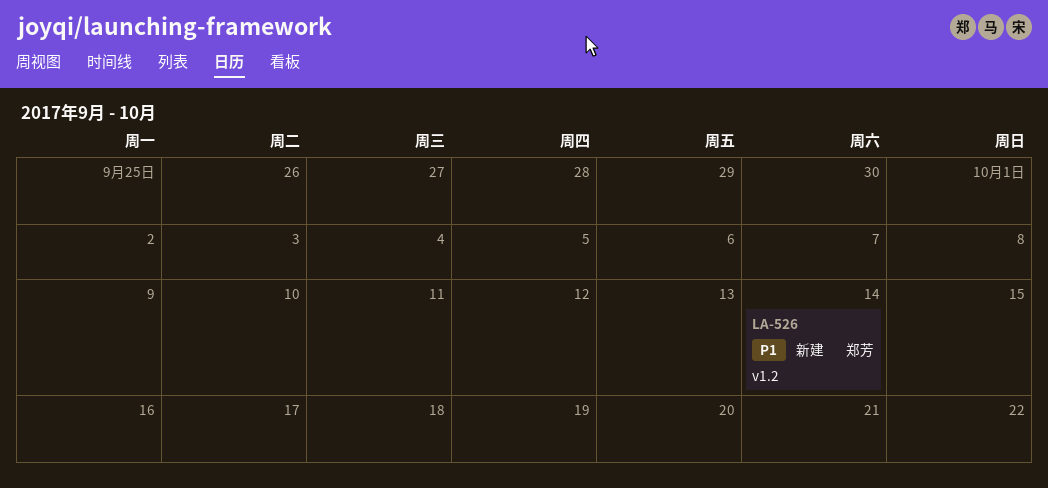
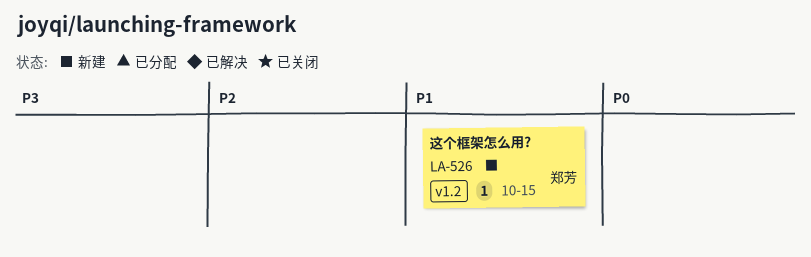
LA-526, due: Oct 14 -> Oct 15

